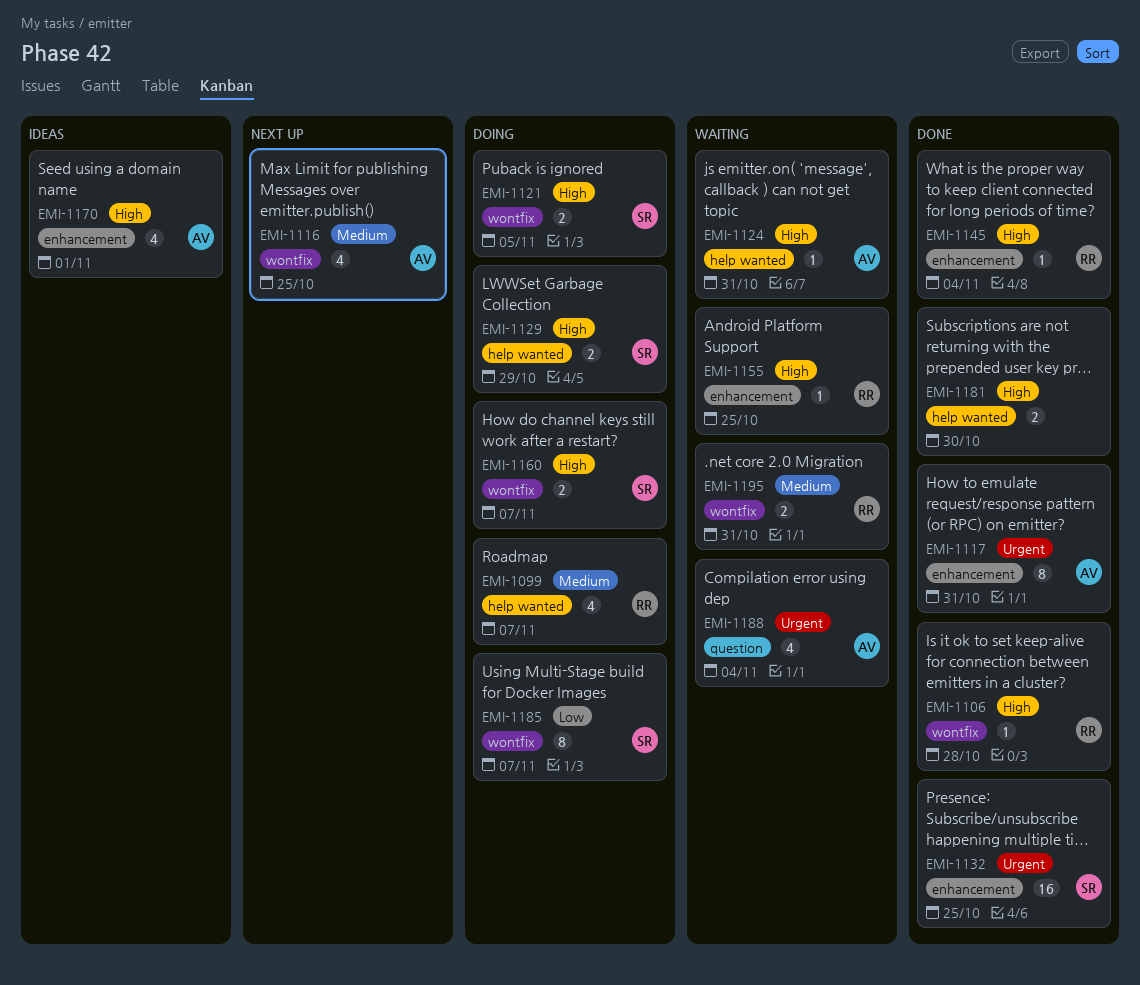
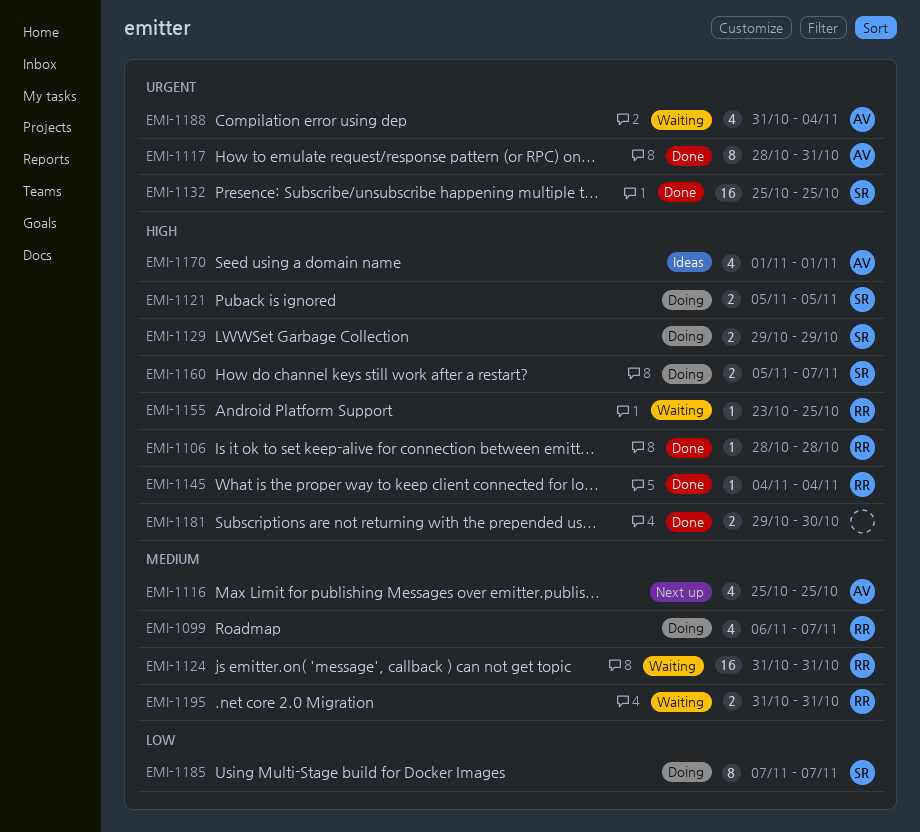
EMI-1124, owner: AV -> RR
EMI-1124, priority: High -> Medium
EMI-1124, estimate: 1 -> 16

